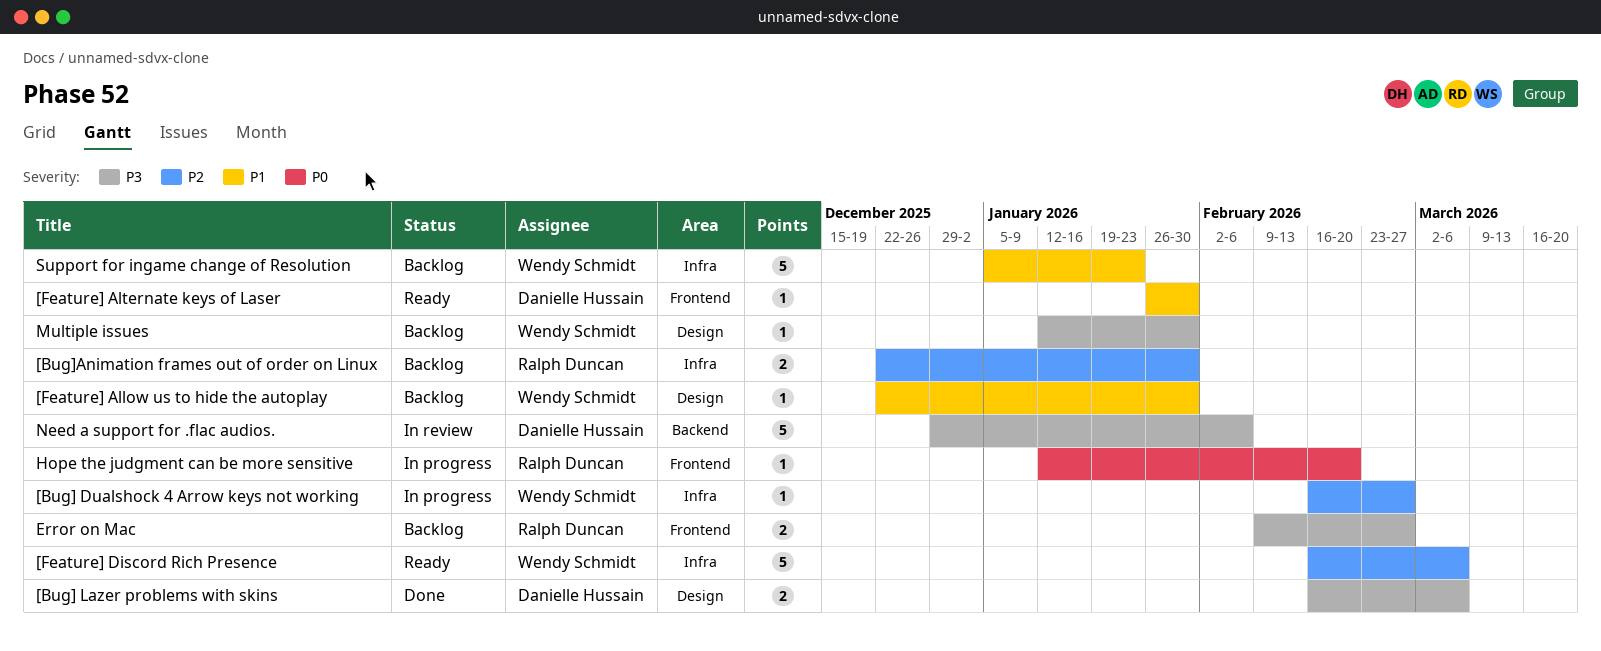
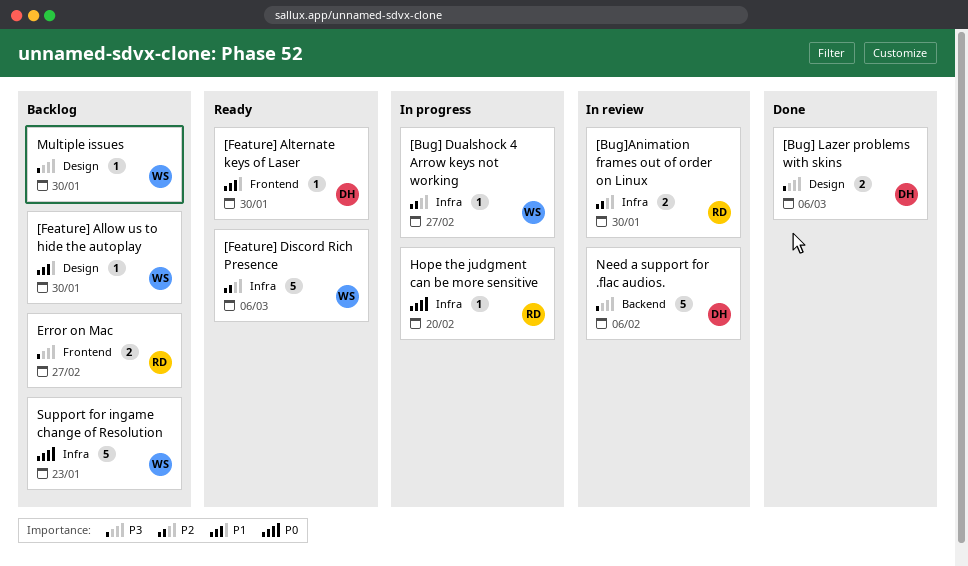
[Bug]Animation frames out of order on Linux, status: Backlog -> In review
Hope the judgment can be more sensitive, label: Frontend -> Infra
Support for ingame change of Resolution, priority: P1 -> P0

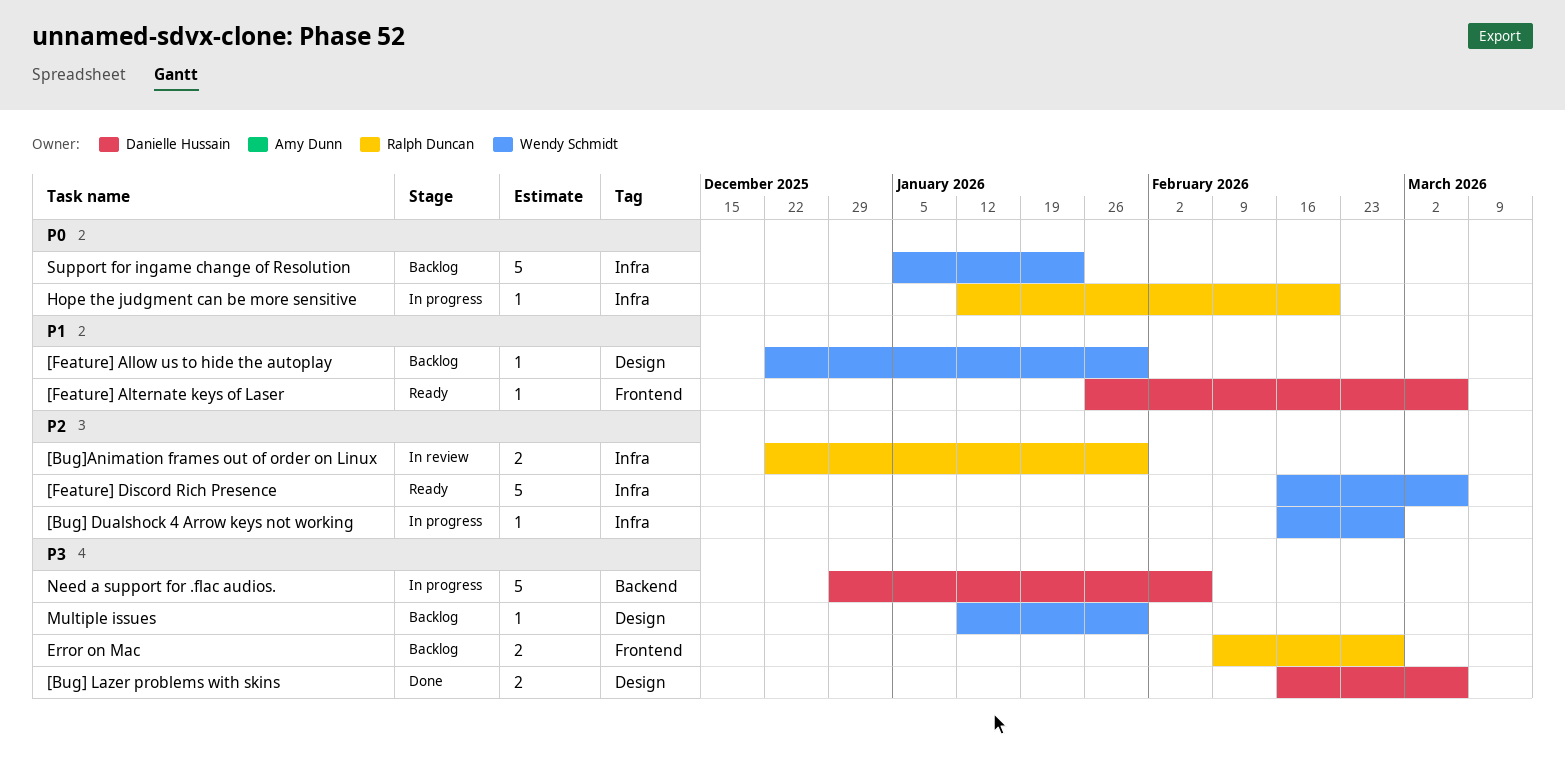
[Feature] Alternate keys of Laser, due: Jan 30 -> Mar 6
Need a support for .flac audios., status: In review -> In progress

